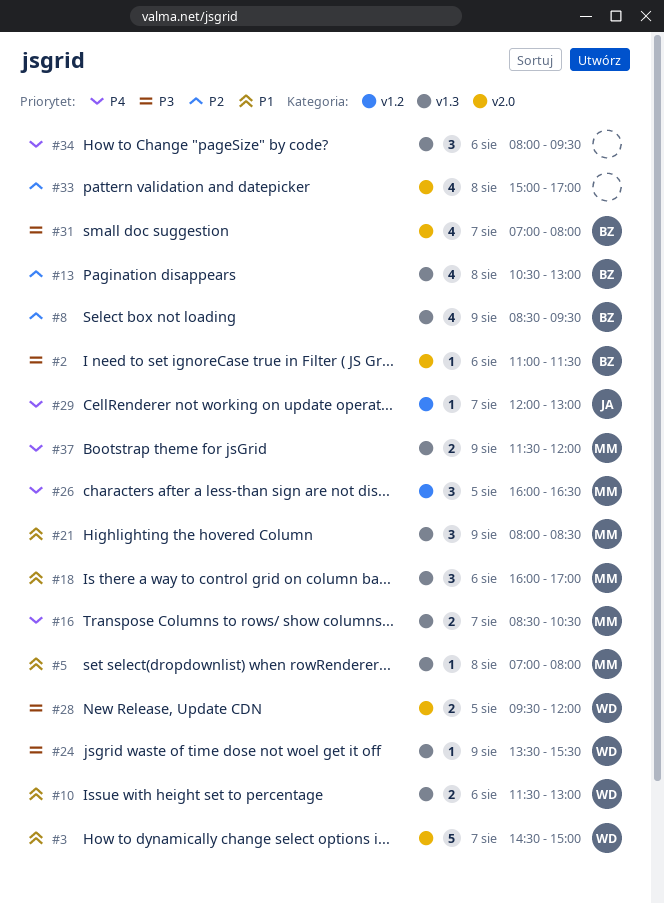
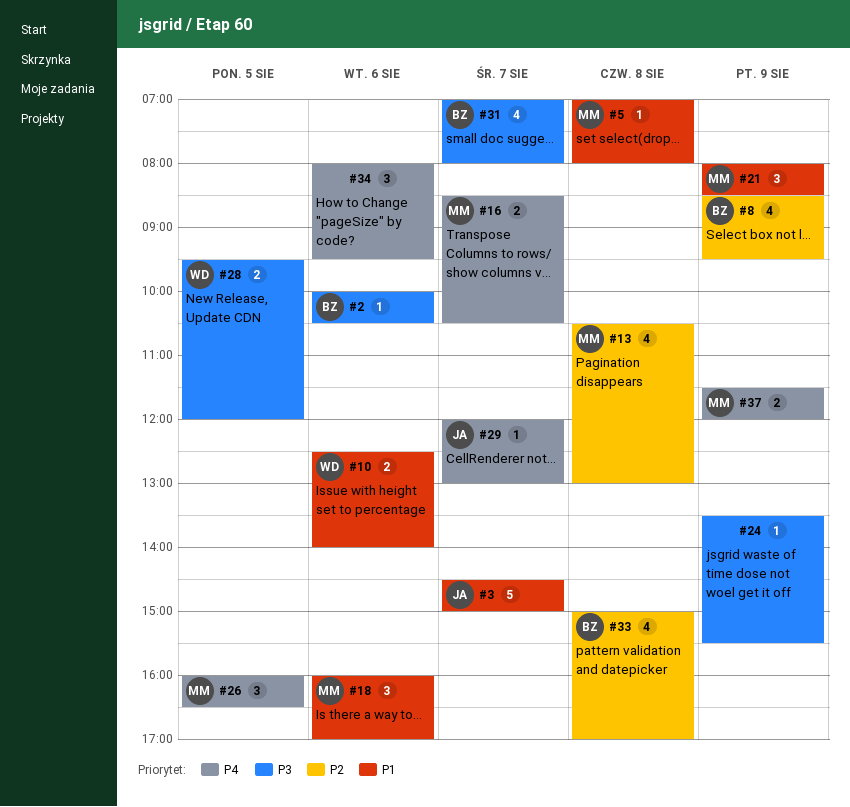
#2, begins: 11:00 -> 10:00
#2, ends: 11:30 -> 10:30
#3, owner: WD -> JA
#10, begins: 11:30 -> 12:30
#10, ends: 13:00 -> 14:00
#13, owner: BZ -> MM
#24, owner: WD -> none
#33, owner: none -> BZ

